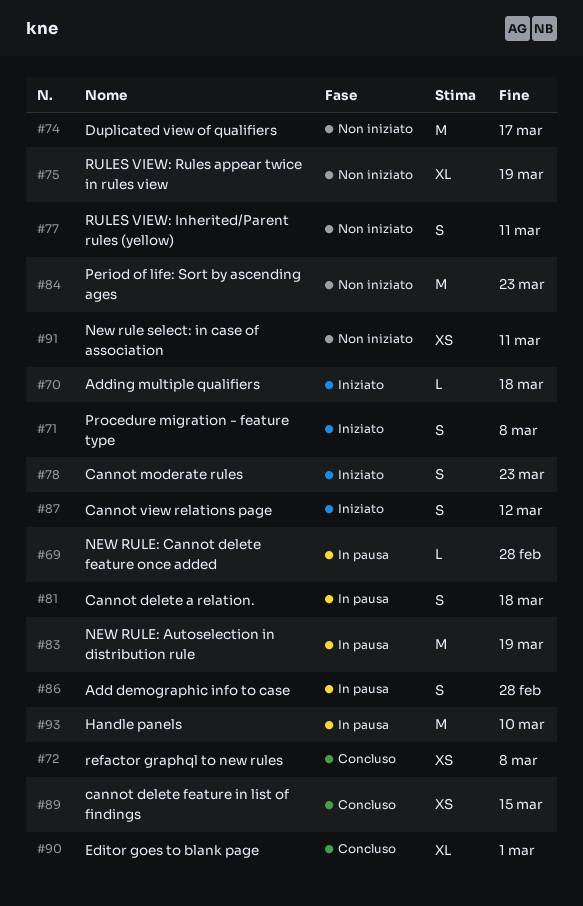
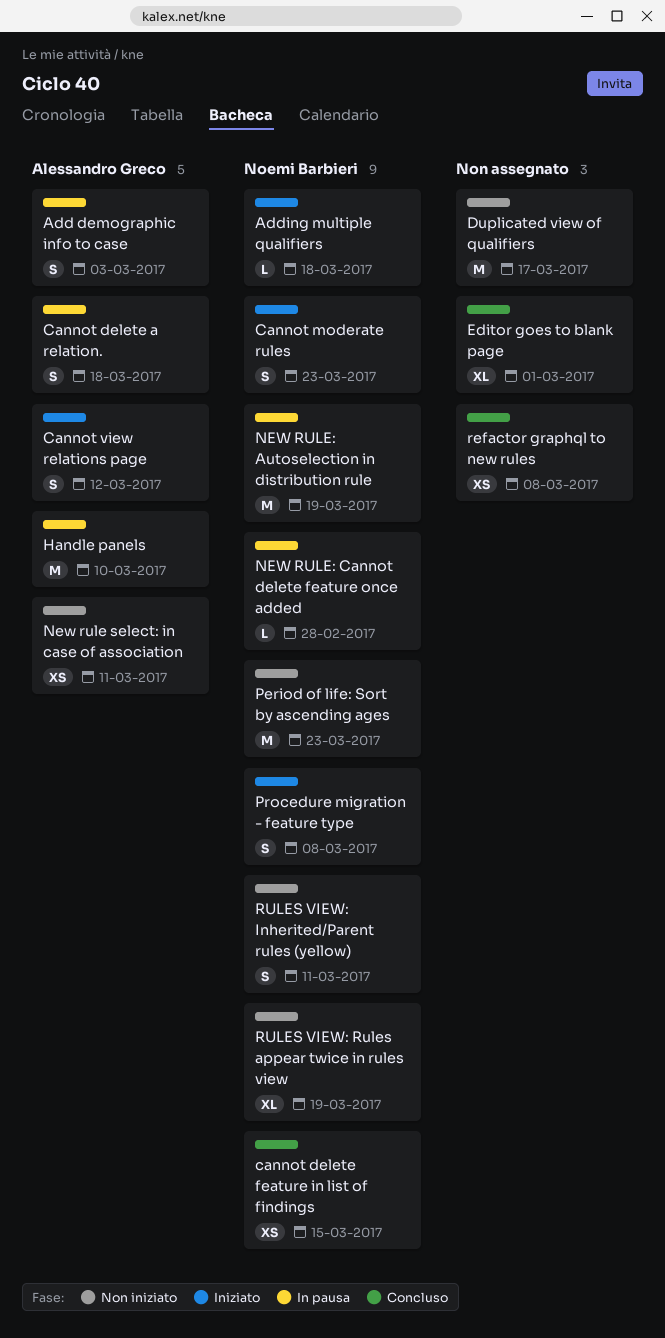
Add demographic info to case, due: Feb 28 -> Mar 3

